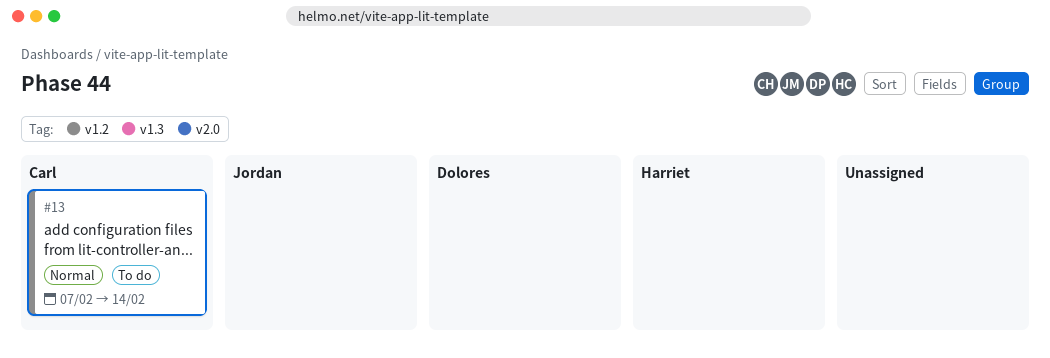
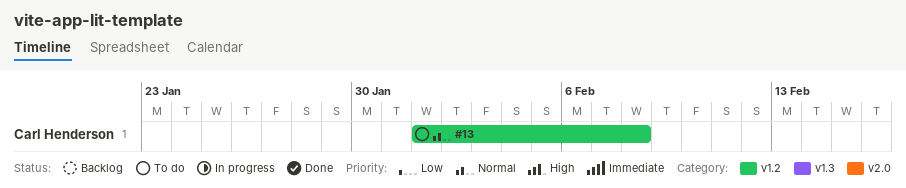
#13, start: Feb 7 -> Feb 1
#13, due: Feb 14 -> Feb 8

